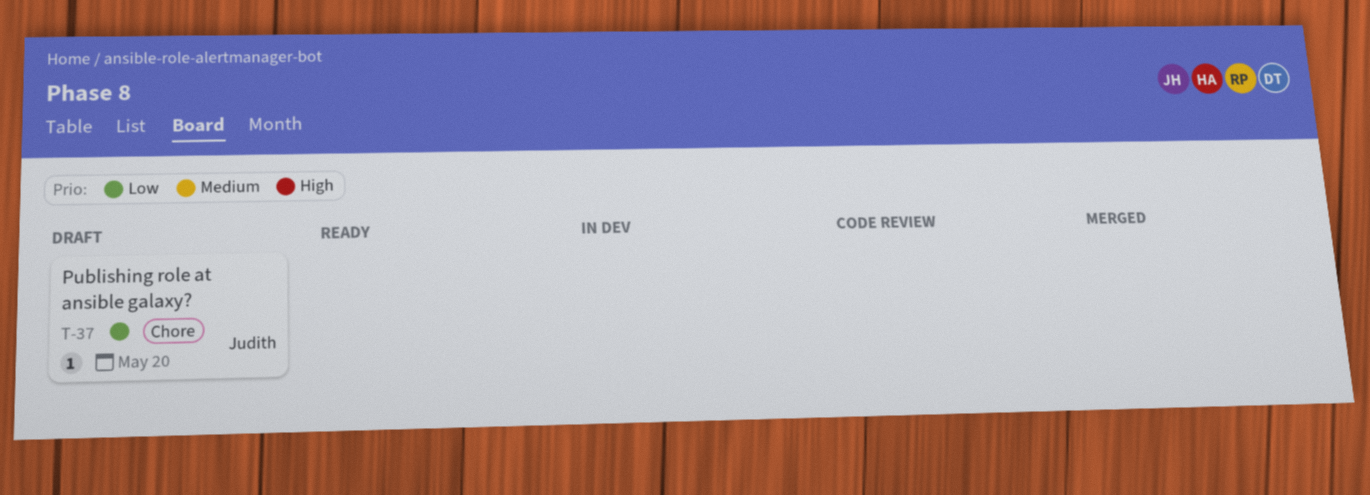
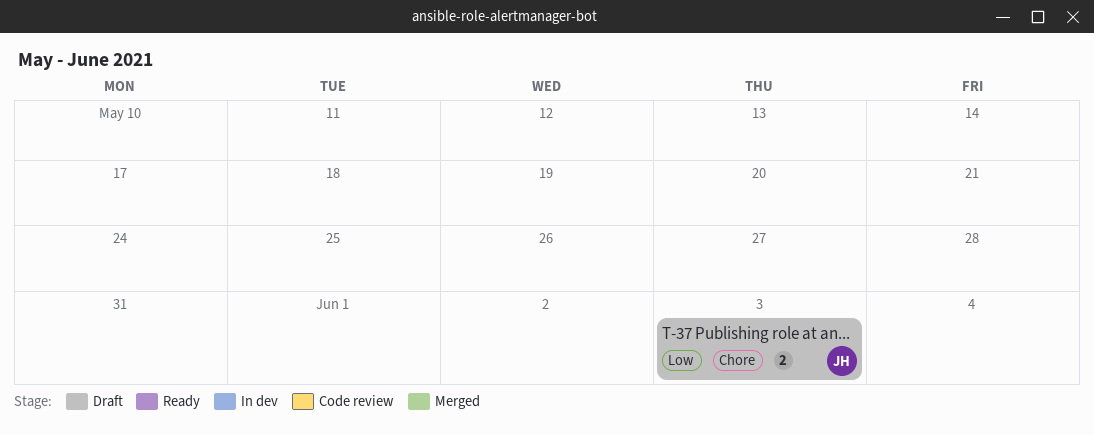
T-37, estimate: 1 -> 2
T-37, due: May 20 -> Jun 3

